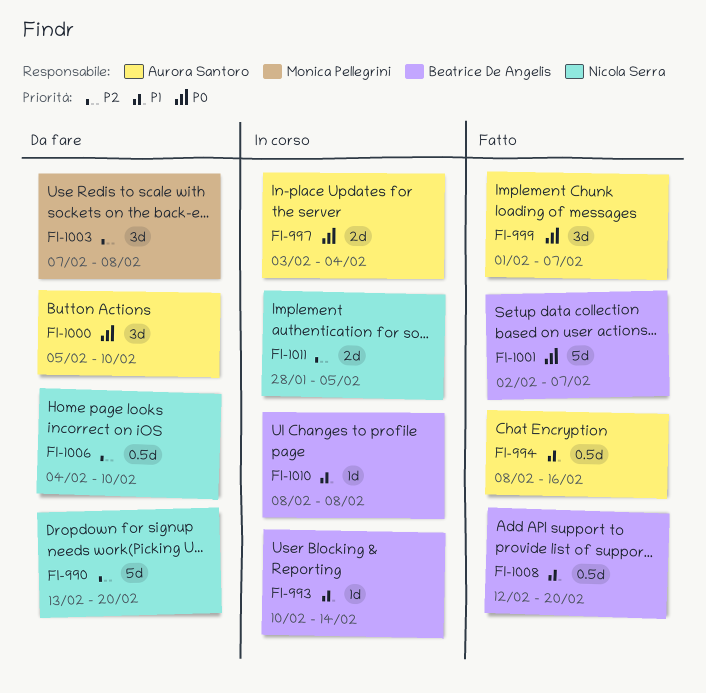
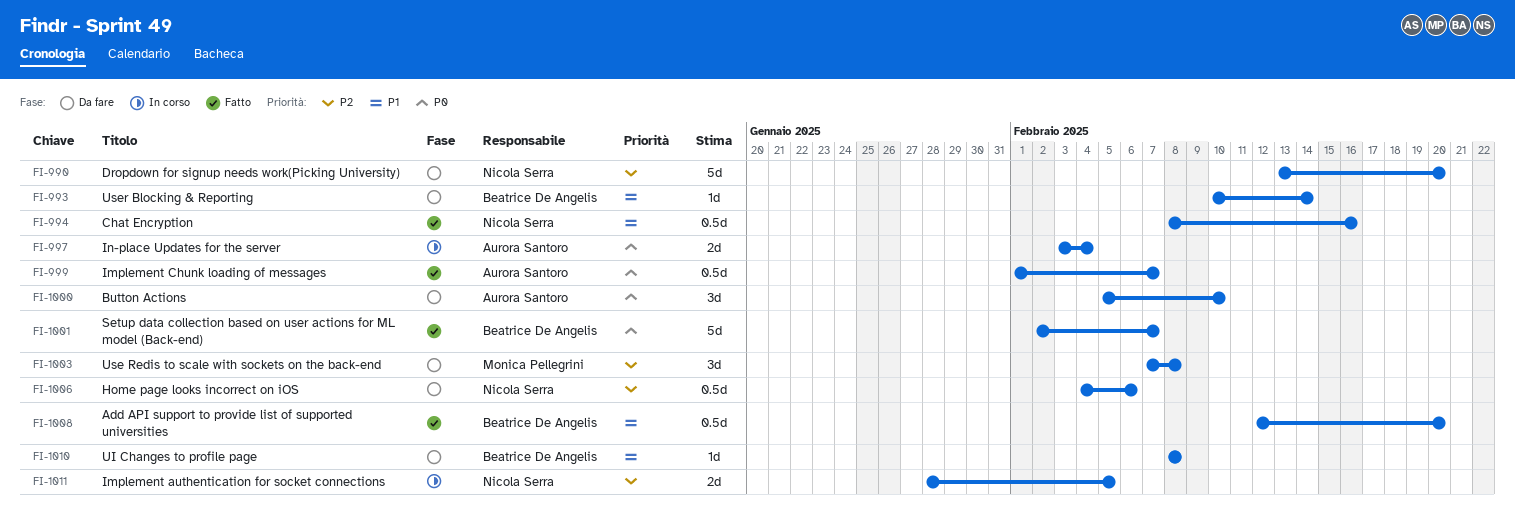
FI-993, status: In corso -> Da fare
FI-994, owner: Aurora Santoro -> Nicola Serra
FI-999, estimate: 3d -> 0.5d
FI-1006, due: Feb 10 -> Feb 6
FI-1010, status: In corso -> Da fare

